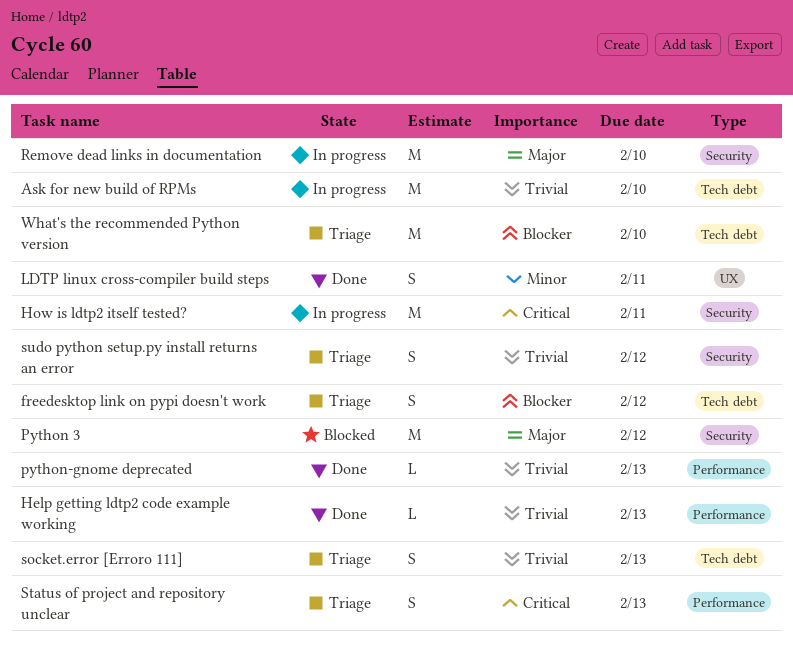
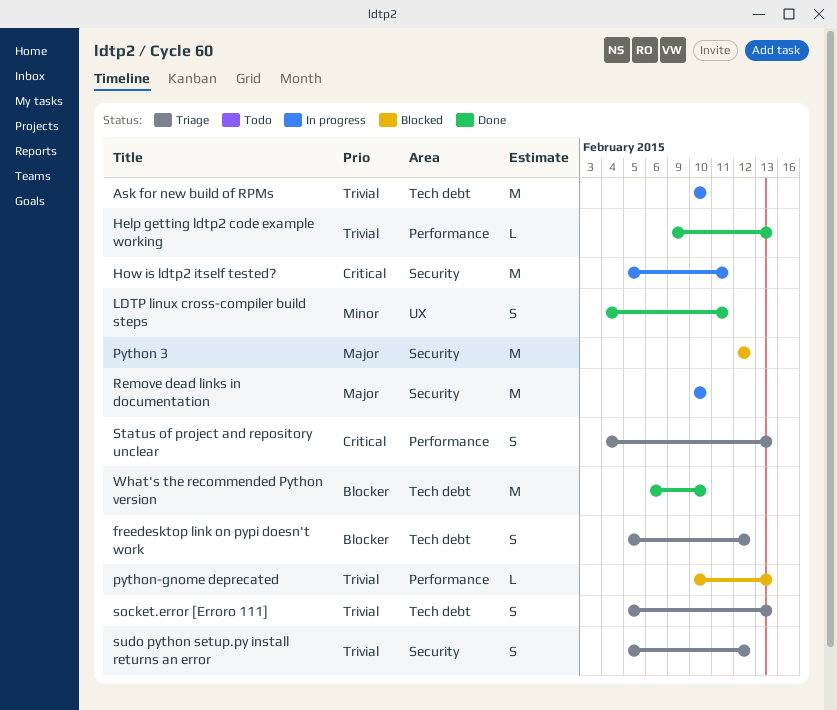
python-gnome deprecated, status: Done -> Blocked
What's the recommended Python version, status: Triage -> Done

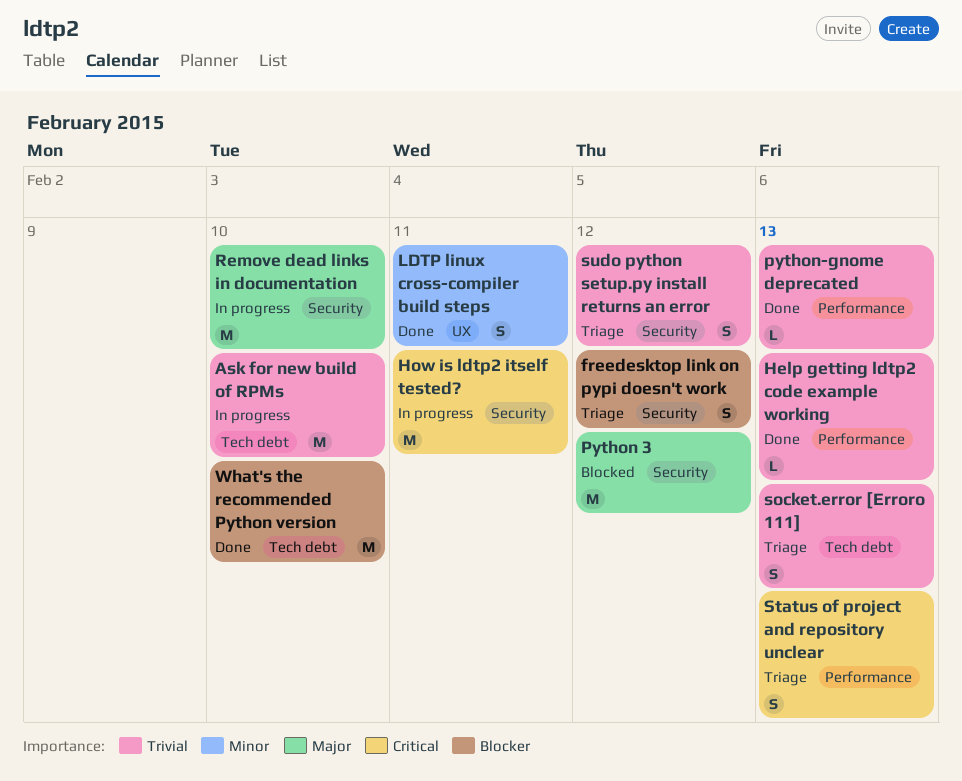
freedesktop link on pypi doesn't work, label: Tech debt -> Security
python-gnome deprecated, status: Blocked -> Done

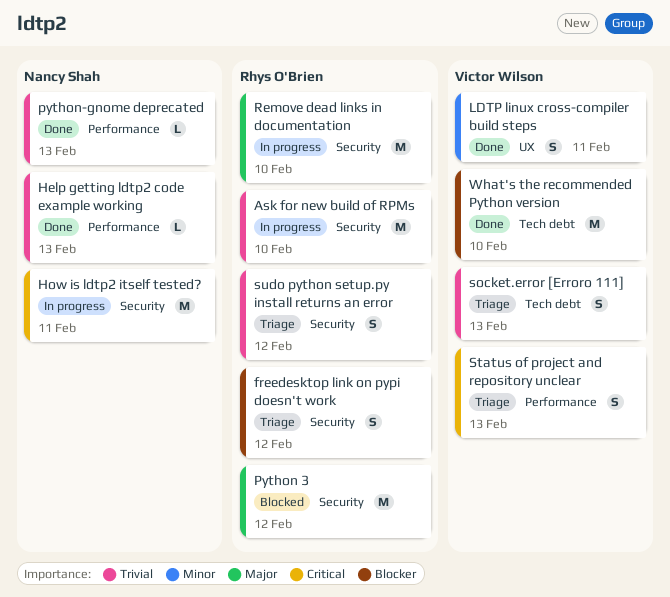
Ask for new build of RPMs, label: Tech debt -> Security

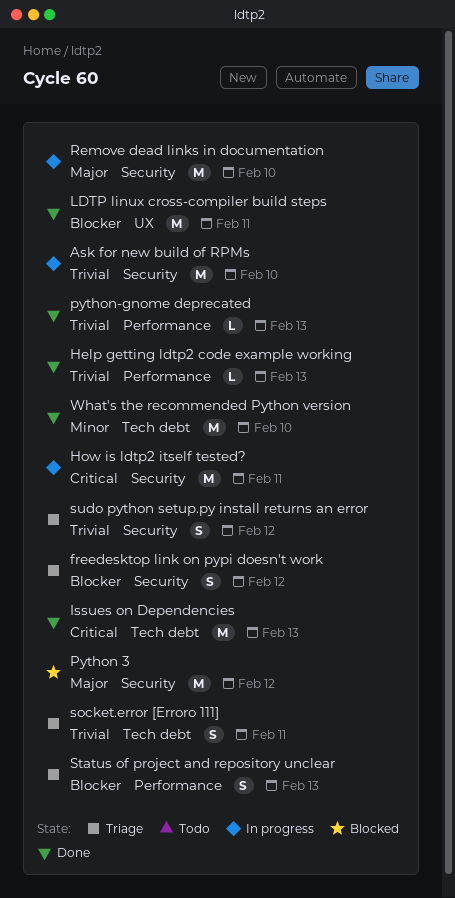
Issues on Dependencies: none -> present
LDTP linux cross-compiler build steps, priority: Minor -> Blocker
LDTP linux cross-compiler build steps, estimate: S -> M
socket.error [Erroro 111], due: Feb 13 -> Feb 11
Status of project and repository unclear, priority: Critical -> Blocker
What's the recommended Python version, priority: Blocker -> Minor

